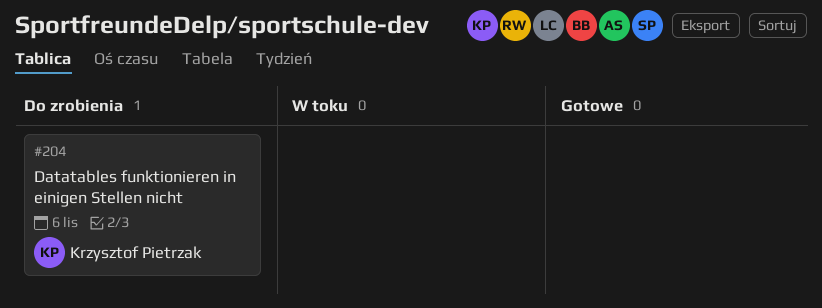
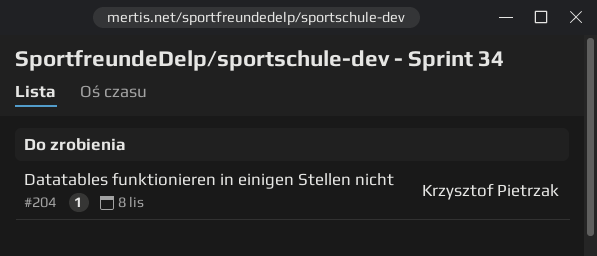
#204, due: Nov 6 -> Nov 8

